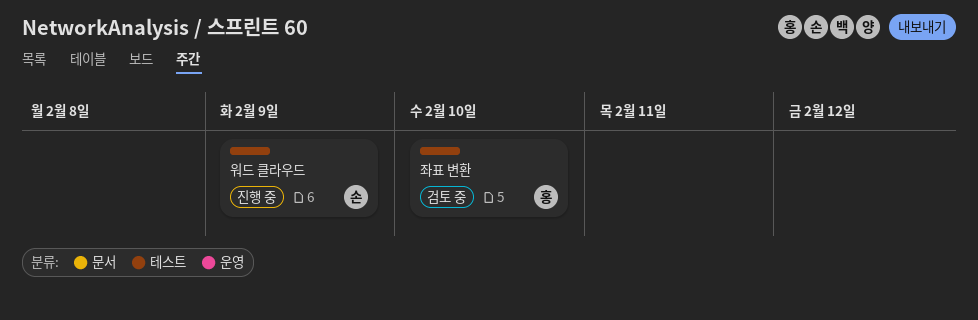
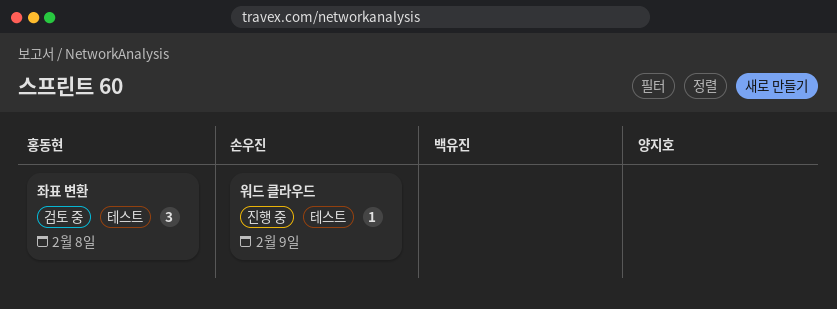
좌표 변환, due: Feb 10 -> Feb 8

